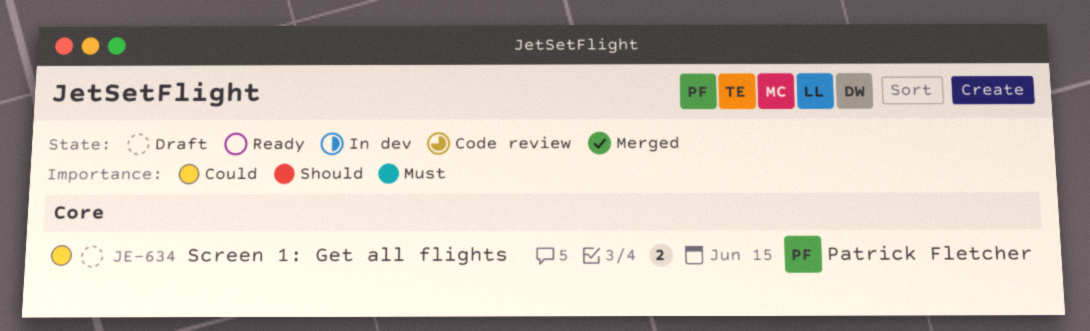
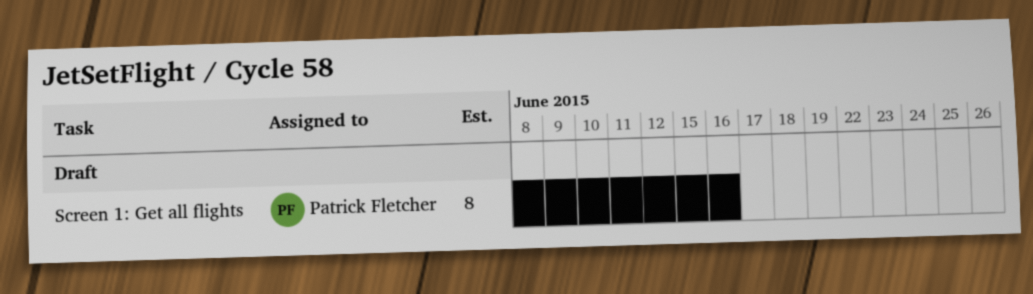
Screen 1: Get all flights, estimate: 2 -> 8
Screen 1: Get all flights, due: Jun 15 -> Jun 16

